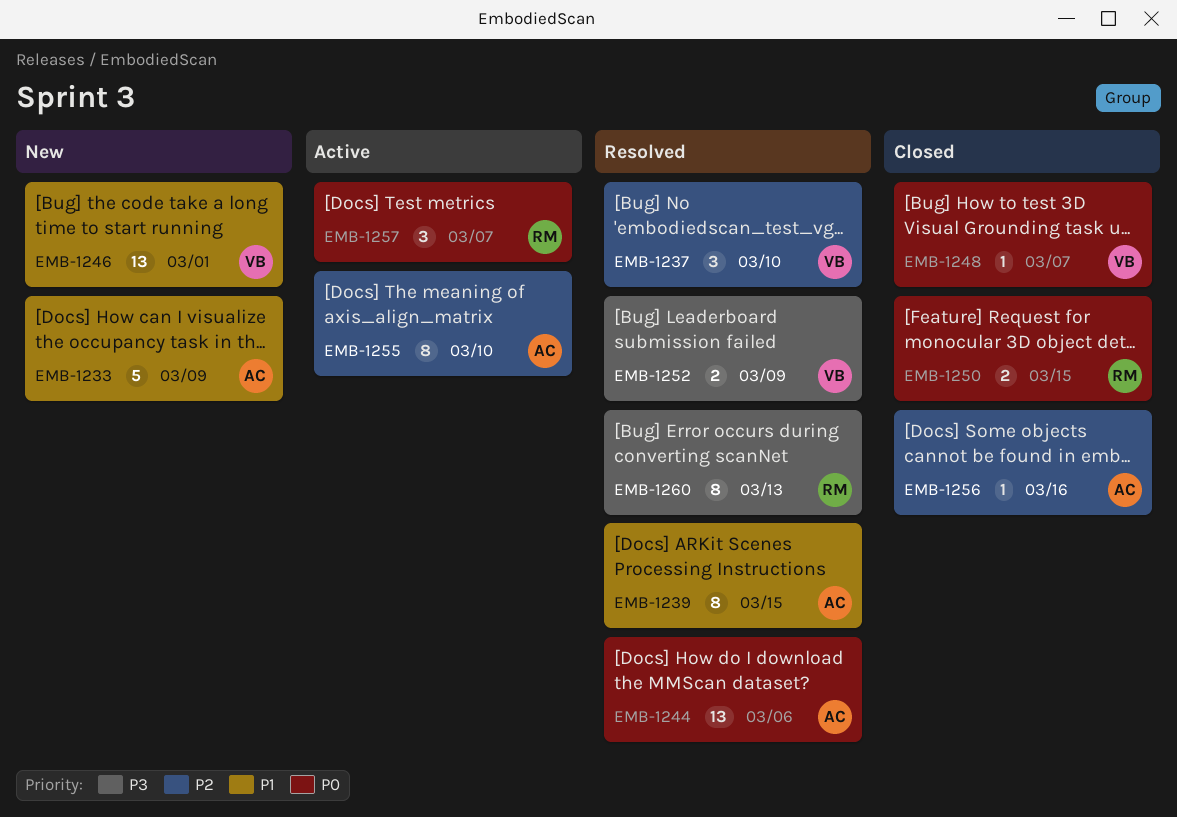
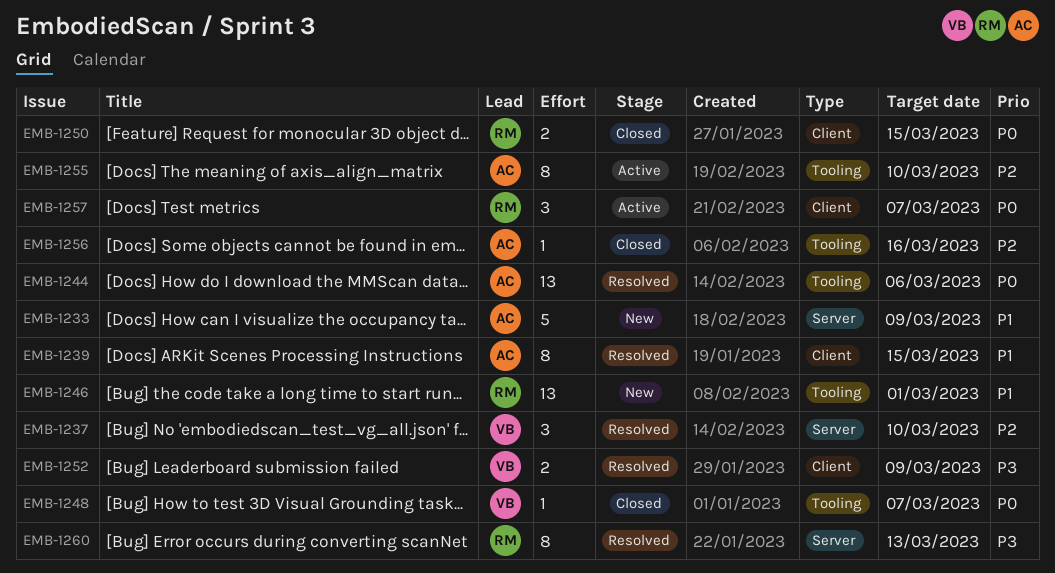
EMB-1246, owner: VB -> RM

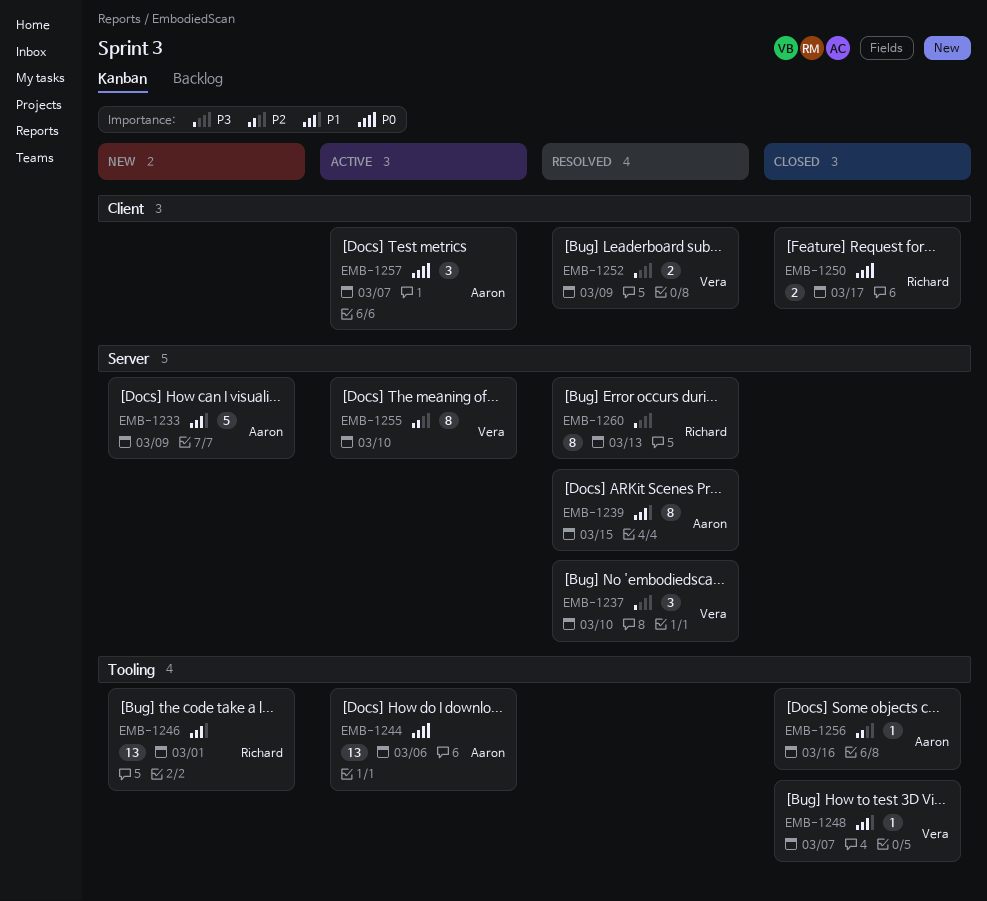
EMB-1237, priority: P2 -> P3
EMB-1239, label: Client -> Server
EMB-1244, status: Resolved -> Active
EMB-1248, priority: P0 -> P1
EMB-1250, due: Mar 15 -> Mar 17
EMB-1255, owner: Aaron -> Vera
EMB-1255, label: Tooling -> Server
EMB-1257, owner: Richard -> Aaron

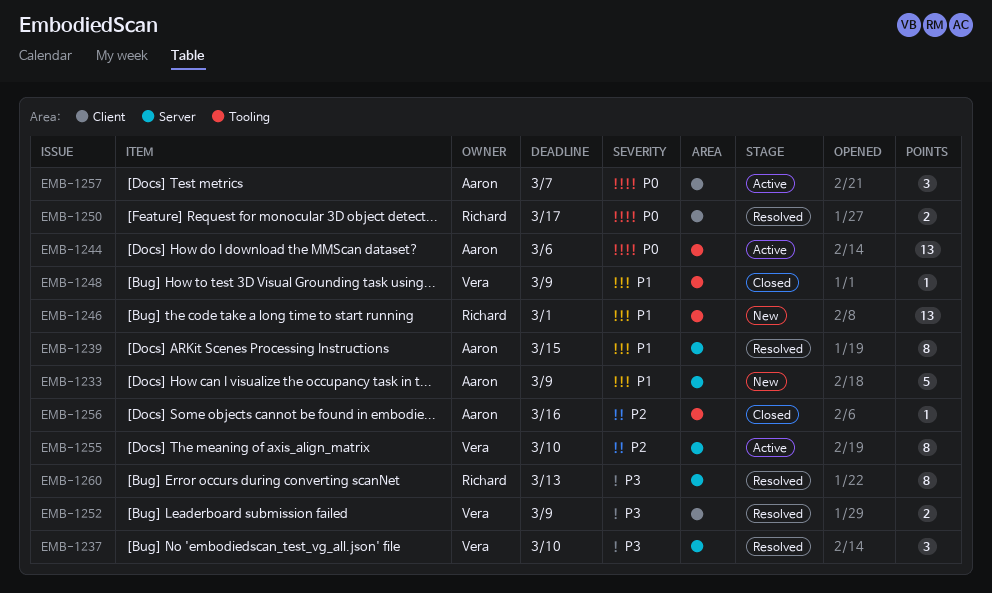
EMB-1248, due: Mar 7 -> Mar 9
EMB-1250, status: Closed -> Resolved

